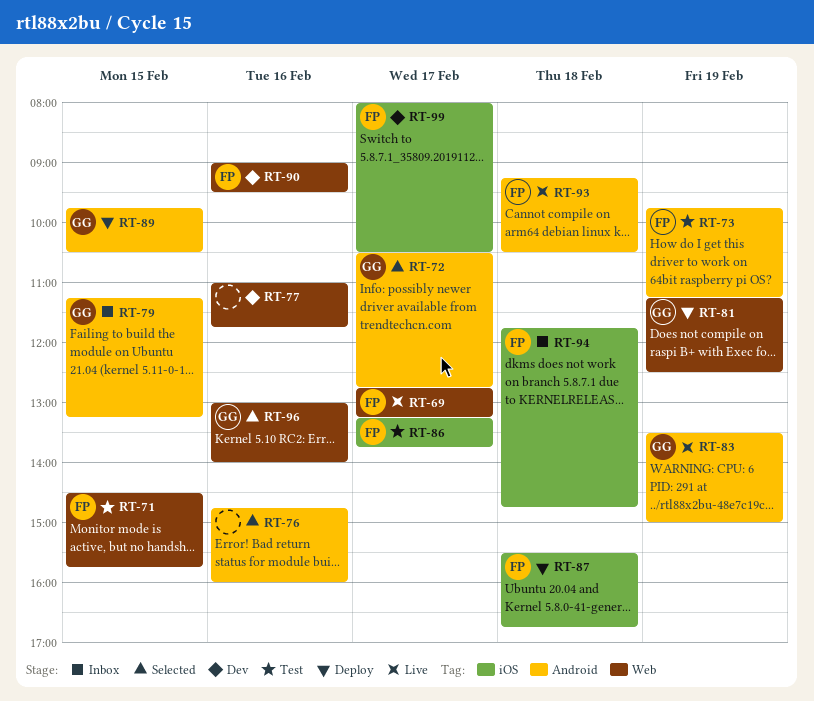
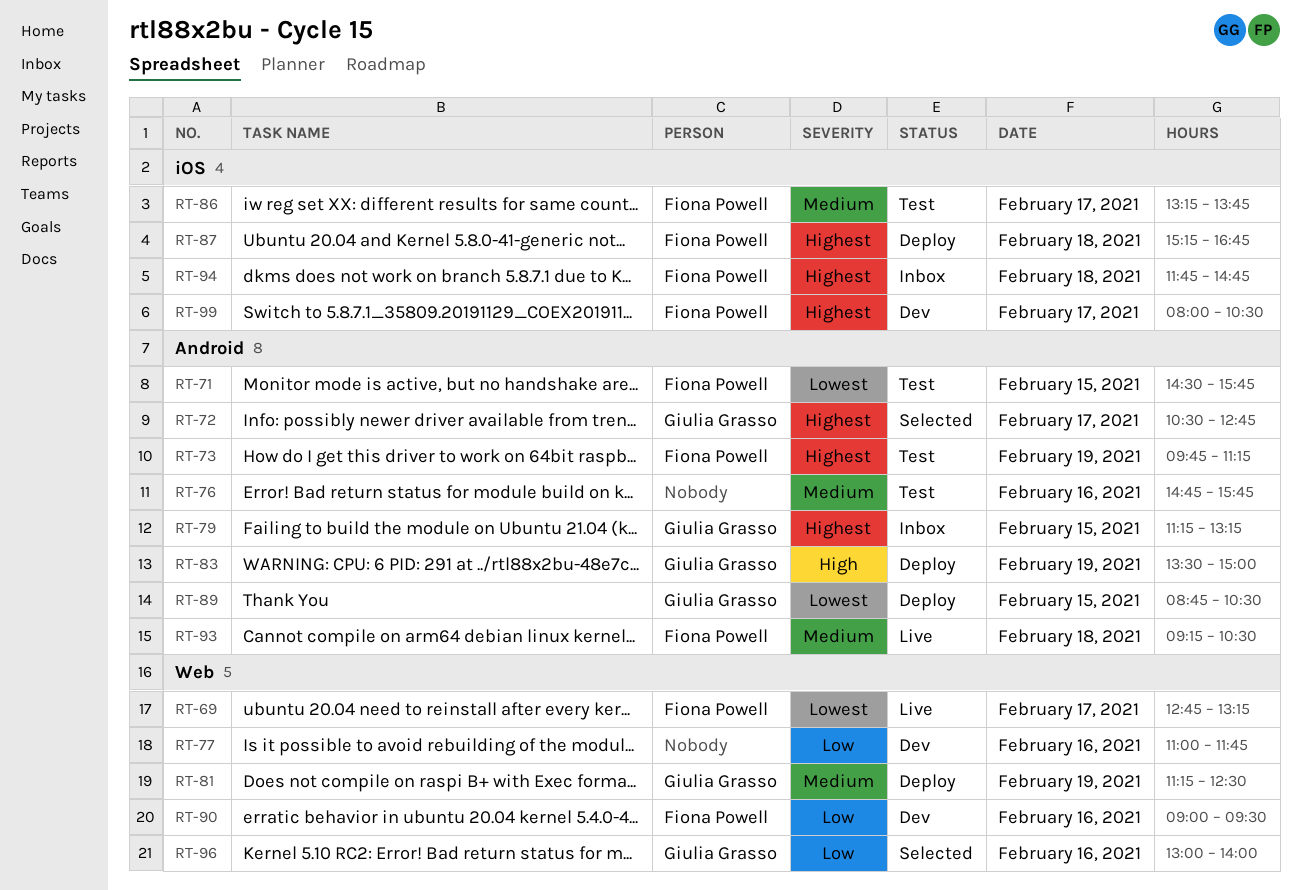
RT-71, label: Web -> Android
RT-76, status: Selected -> Test
RT-76, ends: 16:00 -> 15:45
RT-83, status: Live -> Deploy
RT-87, begins: 15:30 -> 15:15
RT-89, begins: 09:45 -> 08:45

